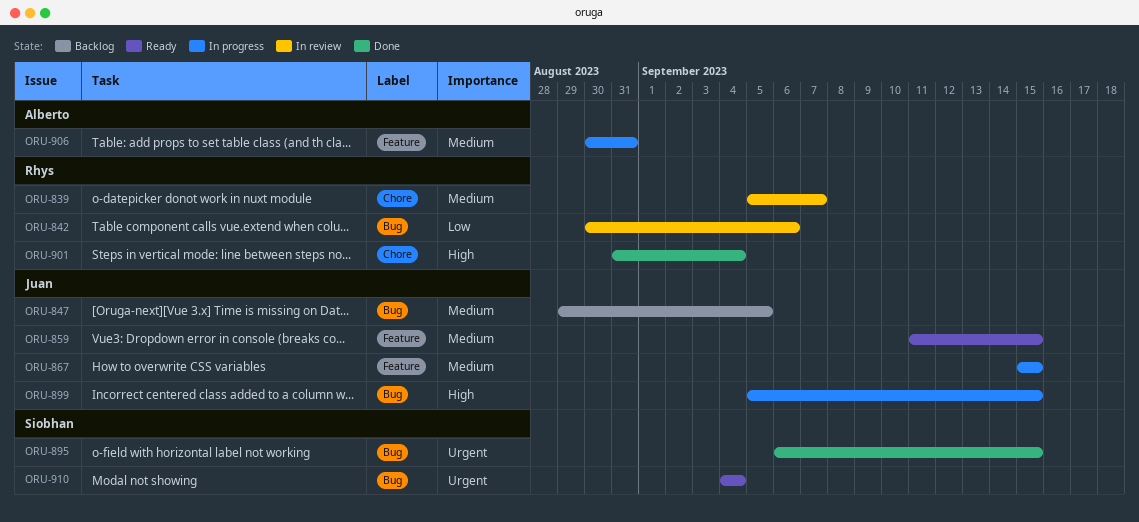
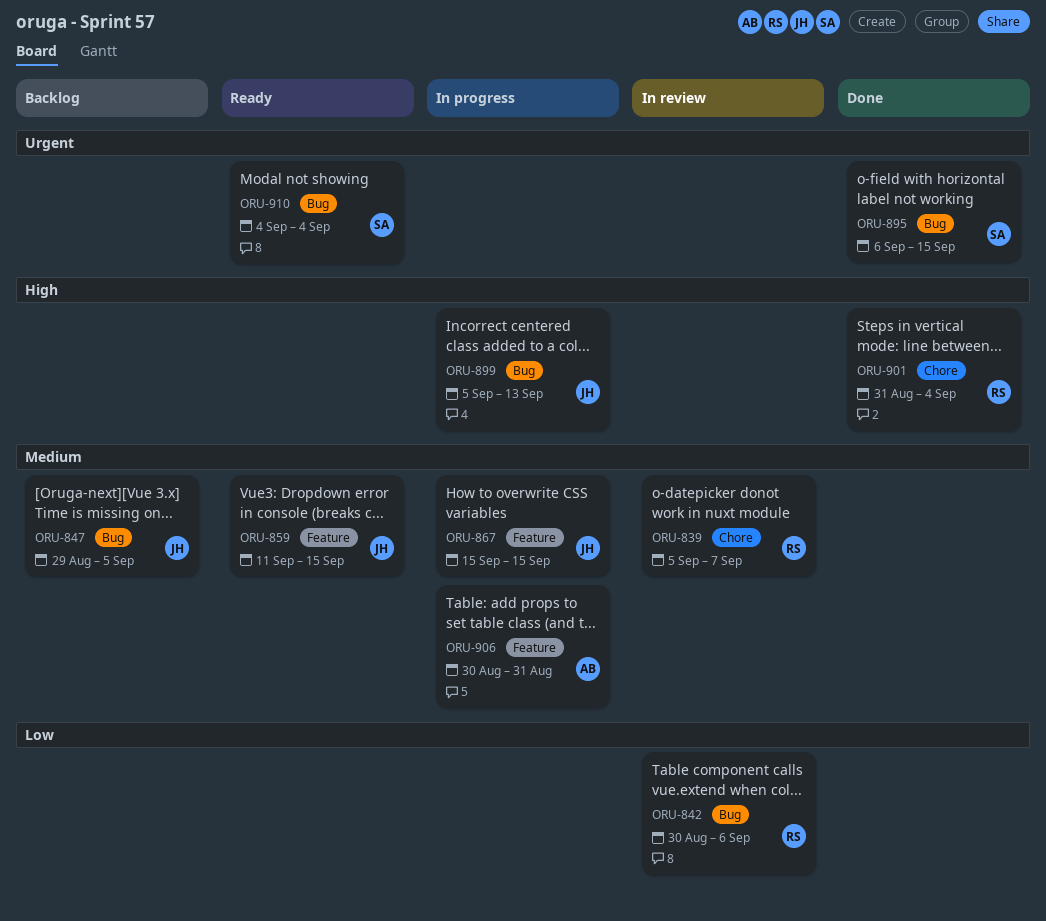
ORU-899, due: Sep 15 -> Sep 13

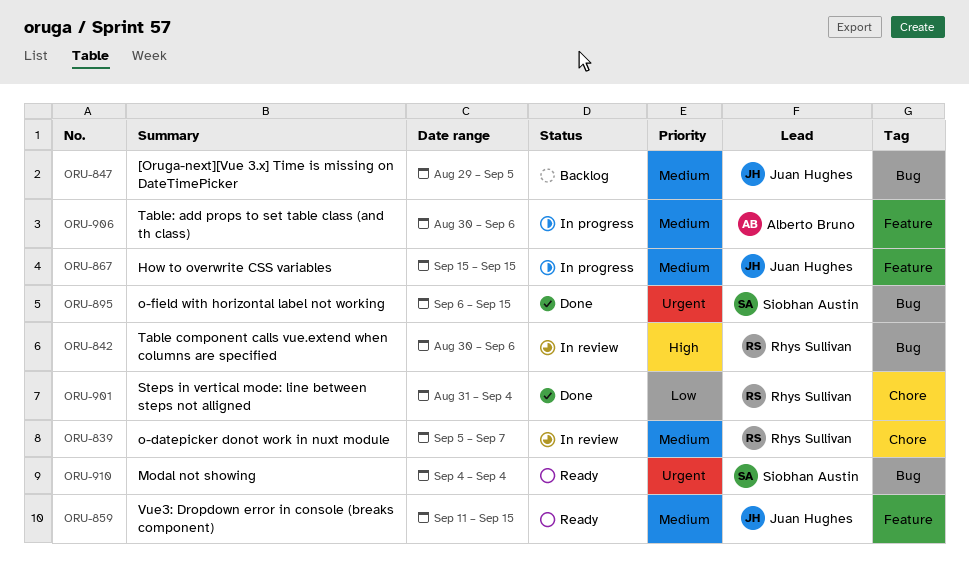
ORU-842, priority: Low -> High
ORU-899: present -> none
ORU-901, priority: High -> Low
ORU-906, due: Aug 31 -> Sep 6

